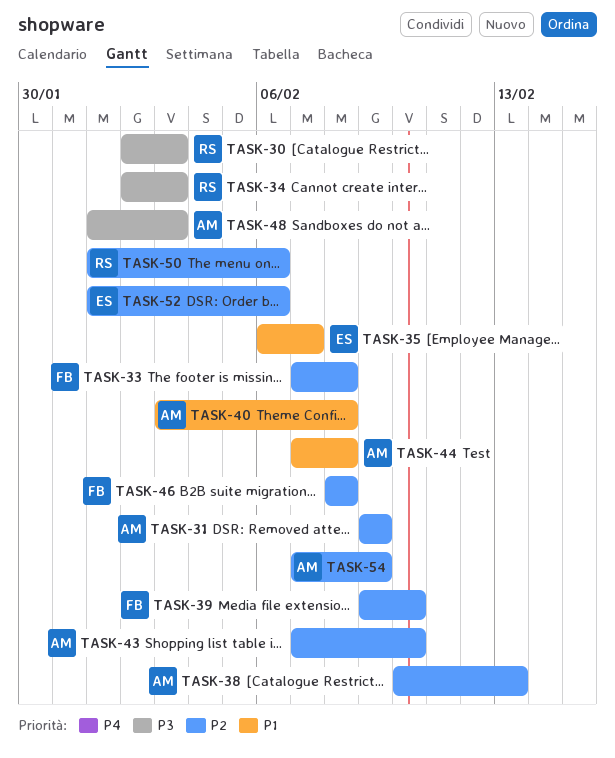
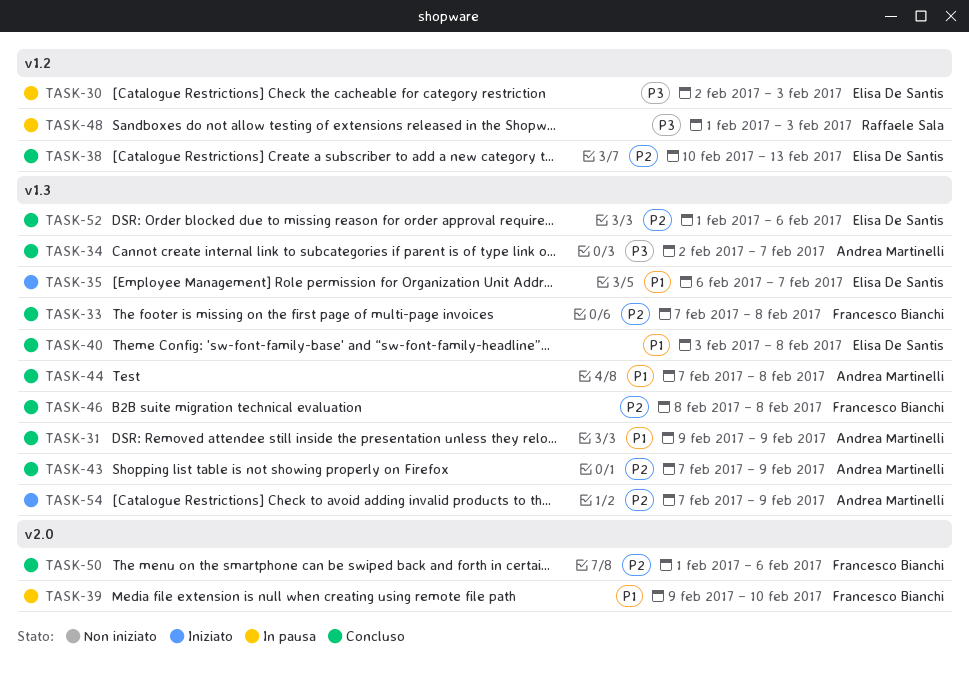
TASK-30, owner: Raffaele Sala -> Elisa De Santis
TASK-31, priority: P2 -> P1
TASK-34, owner: Raffaele Sala -> Andrea Martinelli
TASK-34, due: Feb 3 -> Feb 7
TASK-38, owner: Andrea Martinelli -> Elisa De Santis
TASK-39, priority: P2 -> P1
TASK-40, owner: Andrea Martinelli -> Elisa De Santis
TASK-43, due: Feb 10 -> Feb 9
TASK-48, owner: Andrea Martinelli -> Raffaele Sala
TASK-50, owner: Raffaele Sala -> Francesco Bianchi

